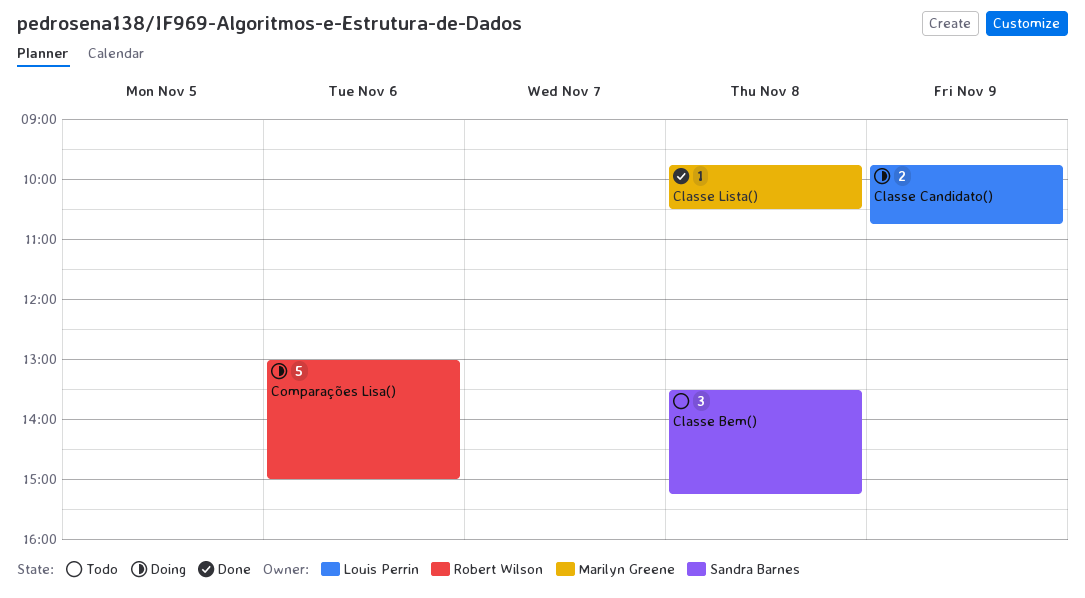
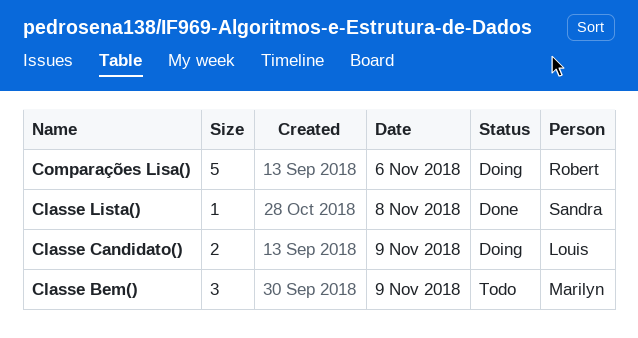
Classe Bem(), owner: Sandra Barnes -> Marilyn Greene
Classe Bem(), day: Nov 8 -> Nov 9
Classe Lista(), owner: Marilyn Greene -> Sandra Barnes

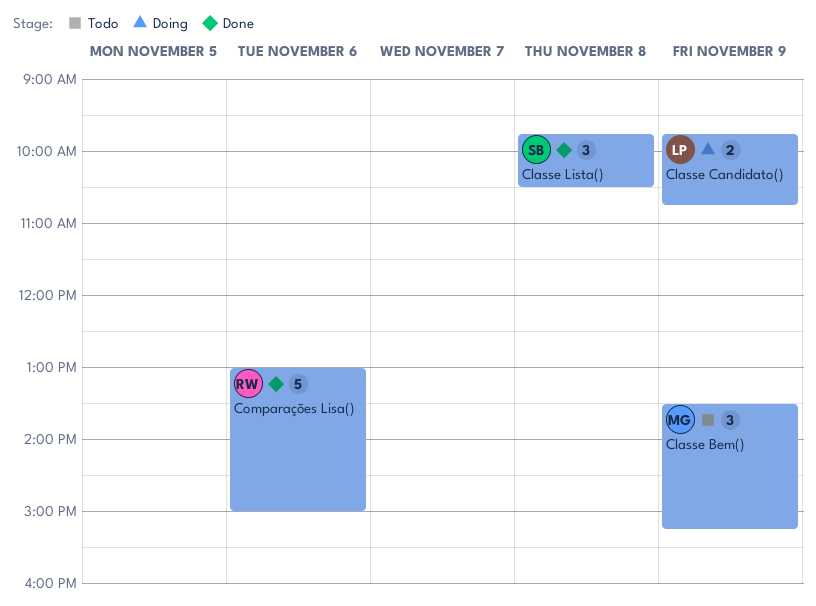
Classe Lista(), estimate: 1 -> 3
Comparações Lisa(), status: Doing -> Done

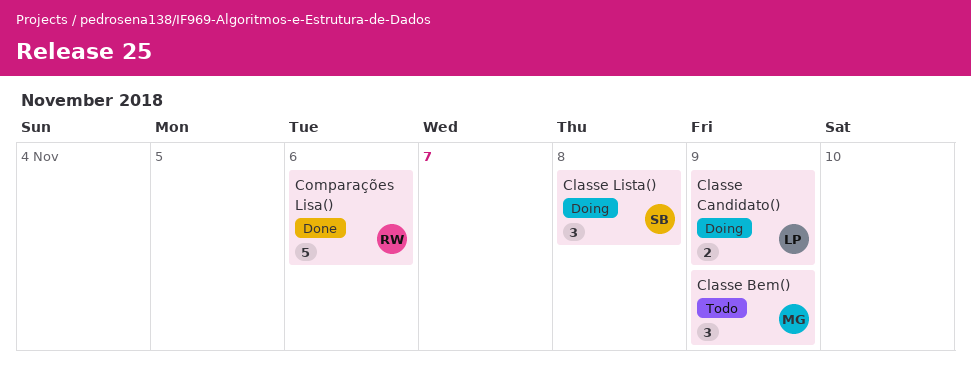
Classe Lista(), status: Done -> Doing

